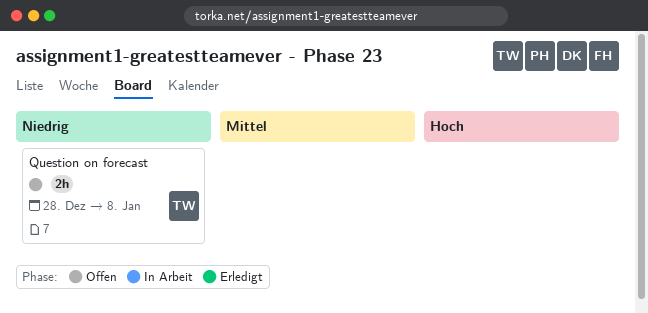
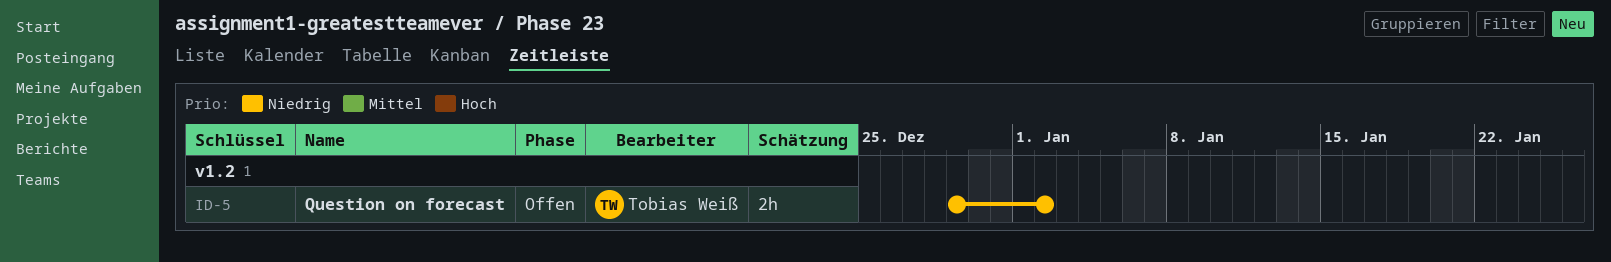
Question on forecast, start: Dec 28 -> Dec 29
Question on forecast, due: Jan 8 -> Jan 2

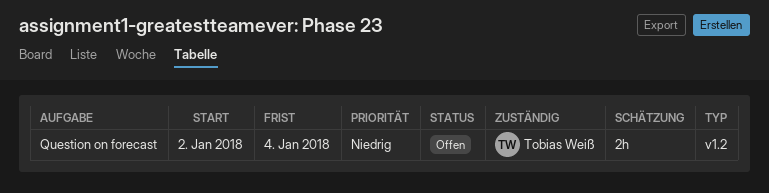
Question on forecast, start: Dec 29 -> Jan 2
Question on forecast, due: Jan 2 -> Jan 4

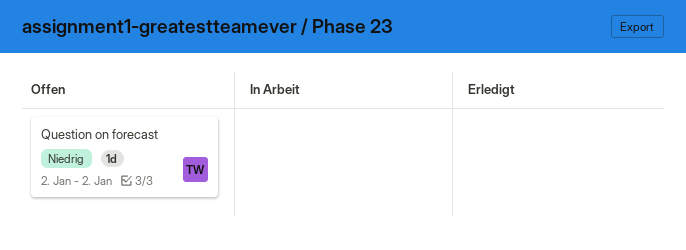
Question on forecast, estimate: 2h -> 1d
Question on forecast, due: Jan 4 -> Jan 2

